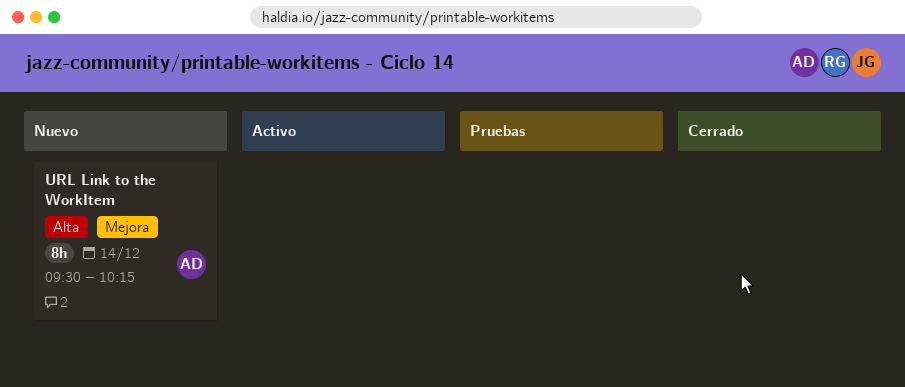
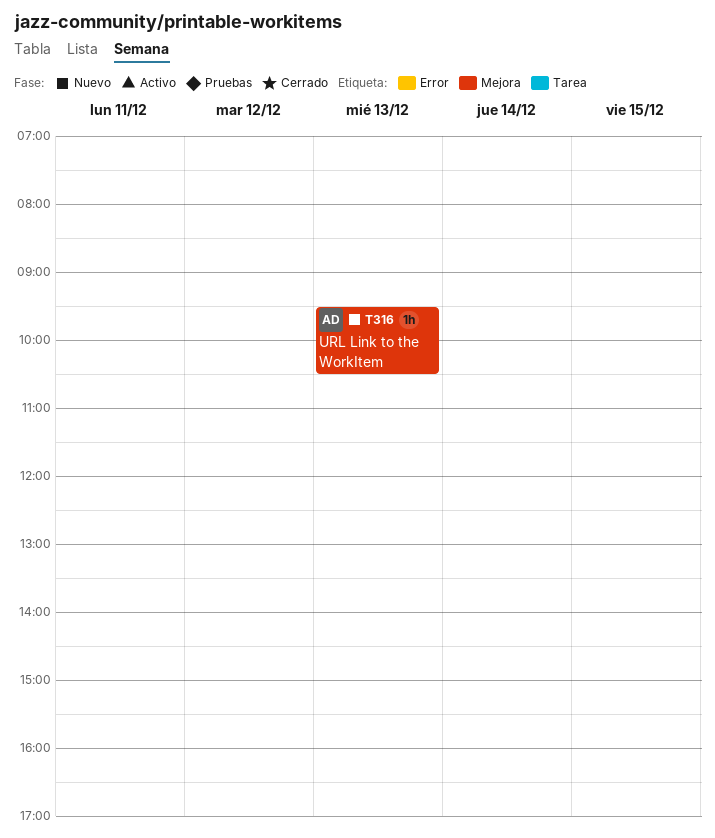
URL Link to the WorkItem, estimate: 8h -> 1h
URL Link to the WorkItem, day: Dec 14 -> Dec 13
URL Link to the WorkItem, ends: 10:15 -> 10:30

